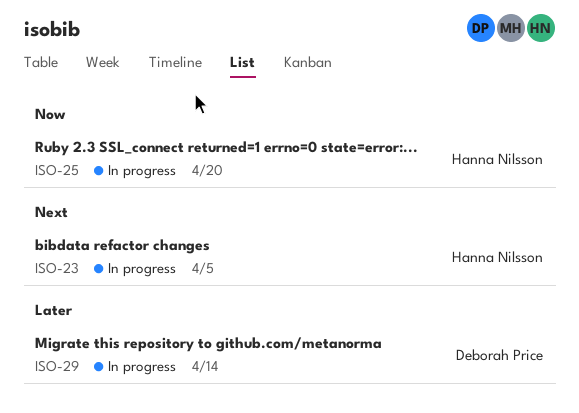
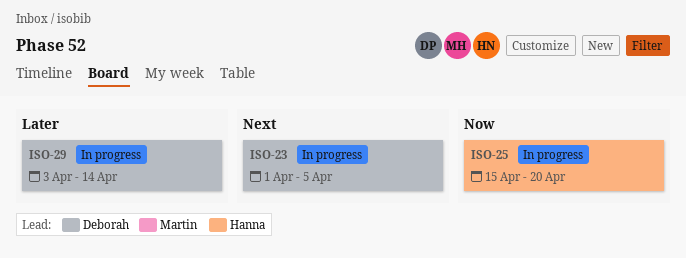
ISO-23, owner: Hanna Nilsson -> Deborah Price

